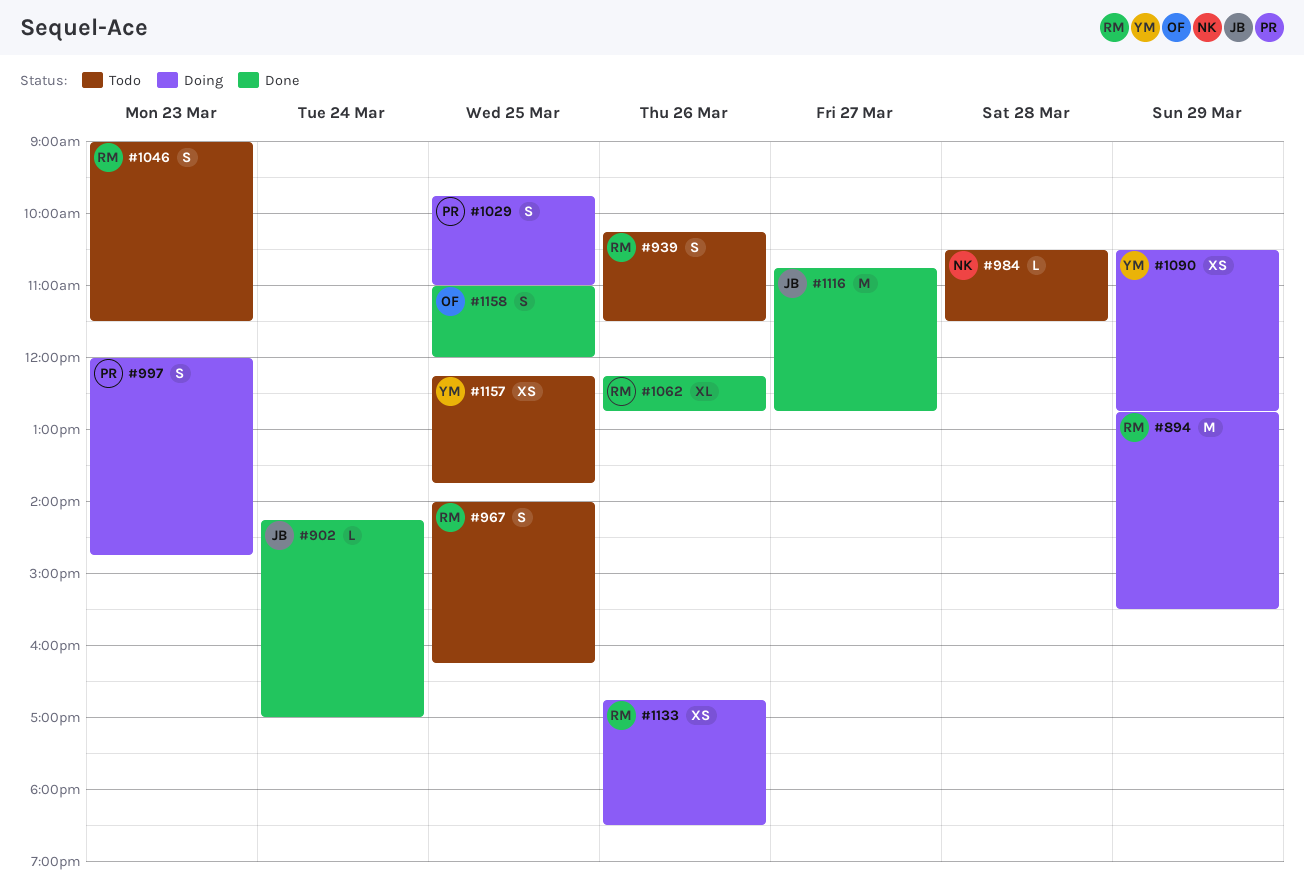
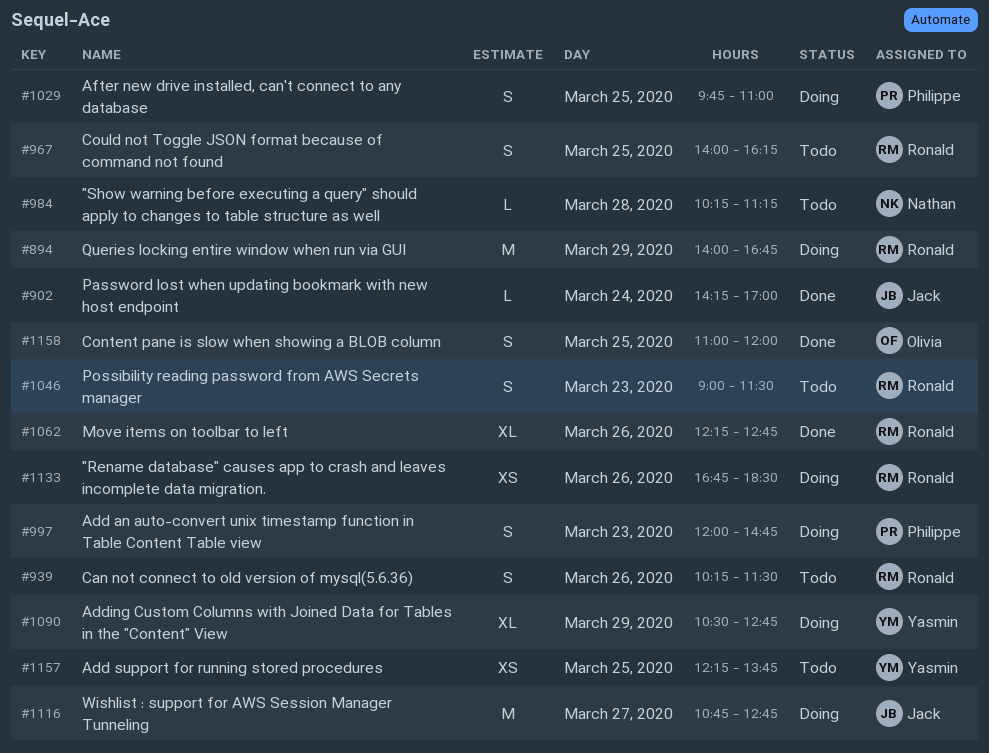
#894, begins: 12:45 -> 14:00
#894, ends: 15:30 -> 16:45
#984, begins: 10:30 -> 10:15
#984, ends: 11:30 -> 11:15
#1090, estimate: XS -> XL
#1116, status: Done -> Doing

